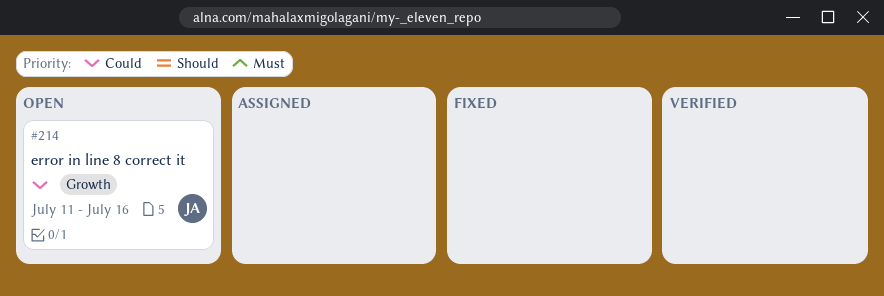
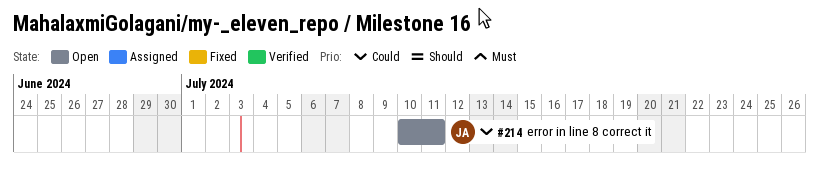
#214, start: Jul 11 -> Jul 10
#214, due: Jul 16 -> Jul 11

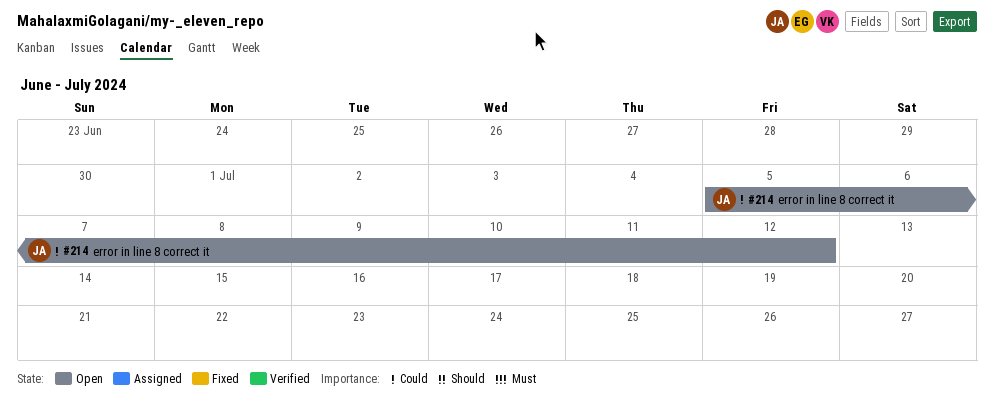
#214, start: Jul 10 -> Jul 5
#214, due: Jul 11 -> Jul 12

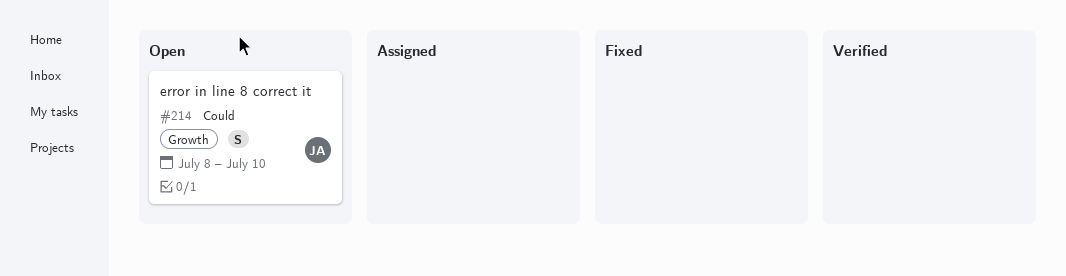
#214, start: Jul 5 -> Jul 8
#214, due: Jul 12 -> Jul 10

